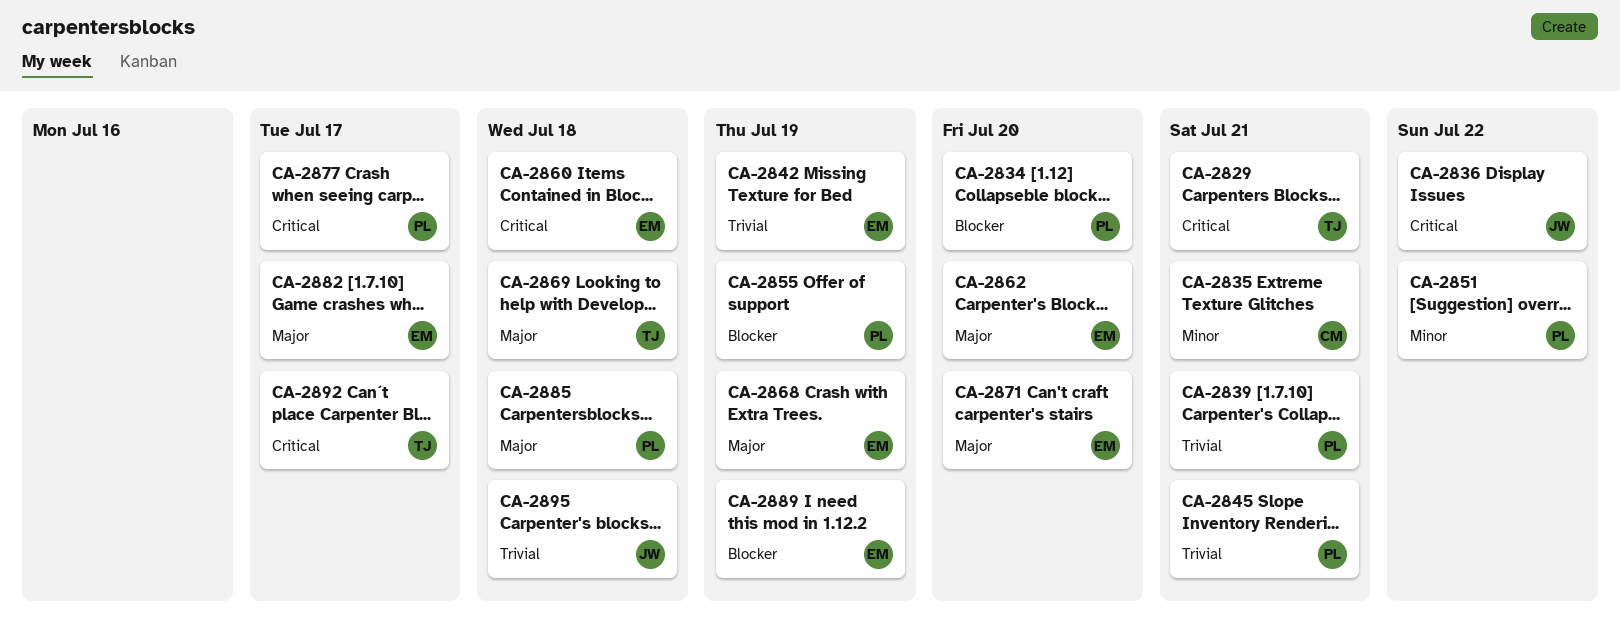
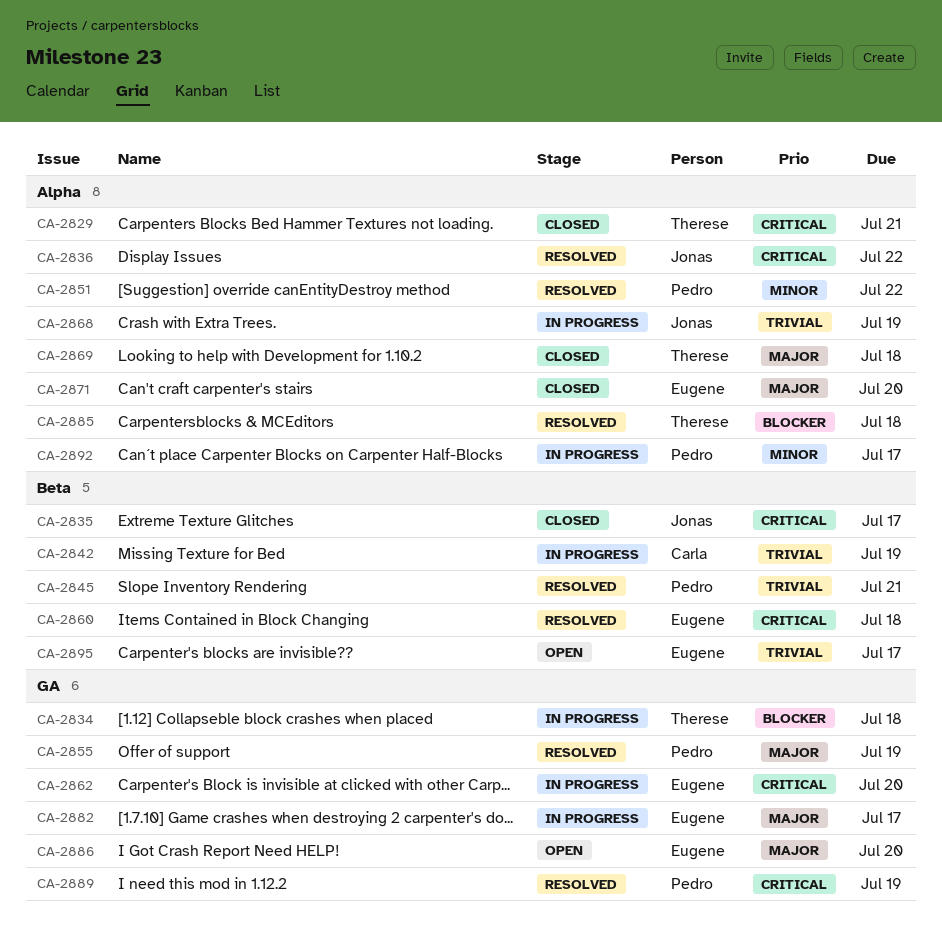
CA-2834, owner: Pedro -> Therese
CA-2834, due: Jul 20 -> Jul 18
CA-2835, owner: Carla -> Jonas
CA-2835, priority: Minor -> Critical
CA-2835, due: Jul 21 -> Jul 17
CA-2839: present -> none
CA-2842, owner: Eugene -> Carla
CA-2855, priority: Blocker -> Major
CA-2862, priority: Major -> Critical
CA-2868, owner: Eugene -> Jonas
CA-2868, priority: Major -> Trivial
CA-2877: present -> none
CA-2885, owner: Pedro -> Therese
CA-2885, priority: Major -> Blocker
CA-2886: none -> present
CA-2889, owner: Eugene -> Pedro
CA-2889, priority: Blocker -> Critical
CA-2892, owner: Therese -> Pedro
CA-2892, priority: Critical -> Minor
CA-2895, owner: Jonas -> Eugene
CA-2895, due: Jul 18 -> Jul 17

